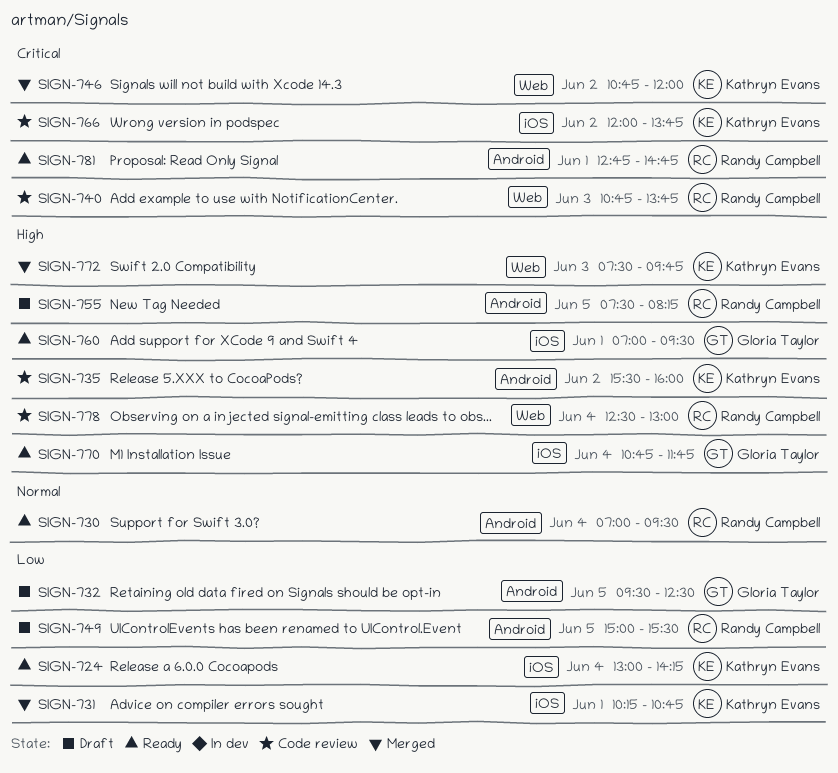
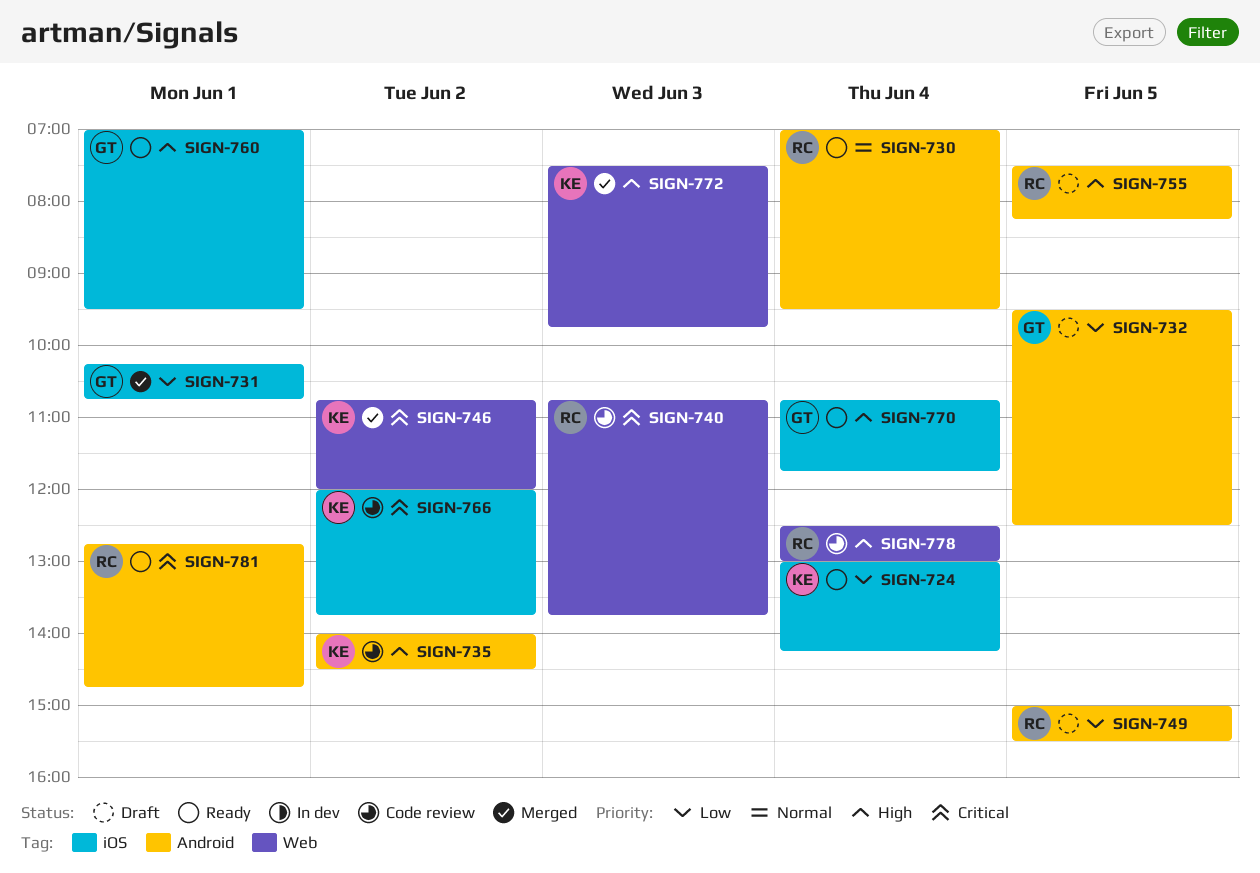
SIGN-731, owner: Kathryn Evans -> Gloria Taylor
SIGN-735, begins: 15:30 -> 14:00
SIGN-735, ends: 16:00 -> 14:30

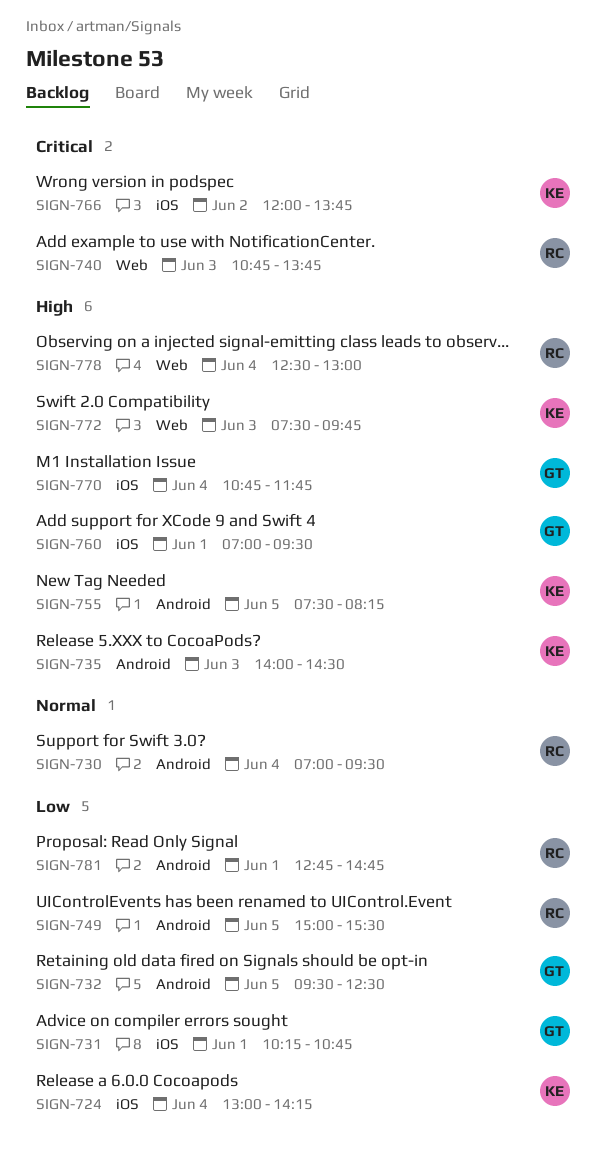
SIGN-735, day: Jun 2 -> Jun 3
SIGN-746: present -> none
SIGN-755, owner: RC -> KE
SIGN-781, priority: Critical -> Low

